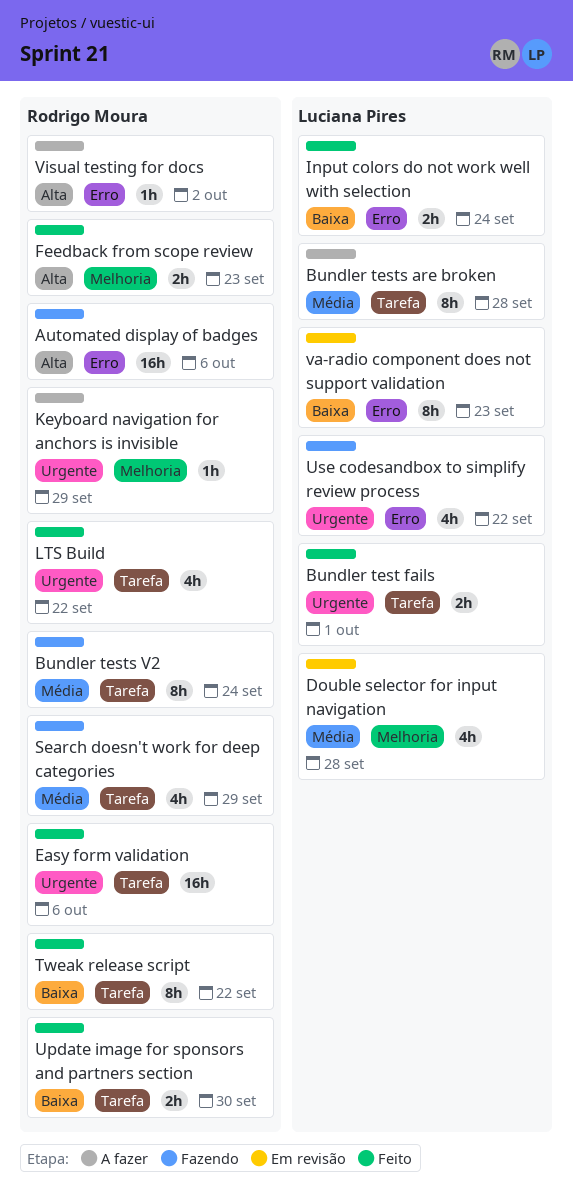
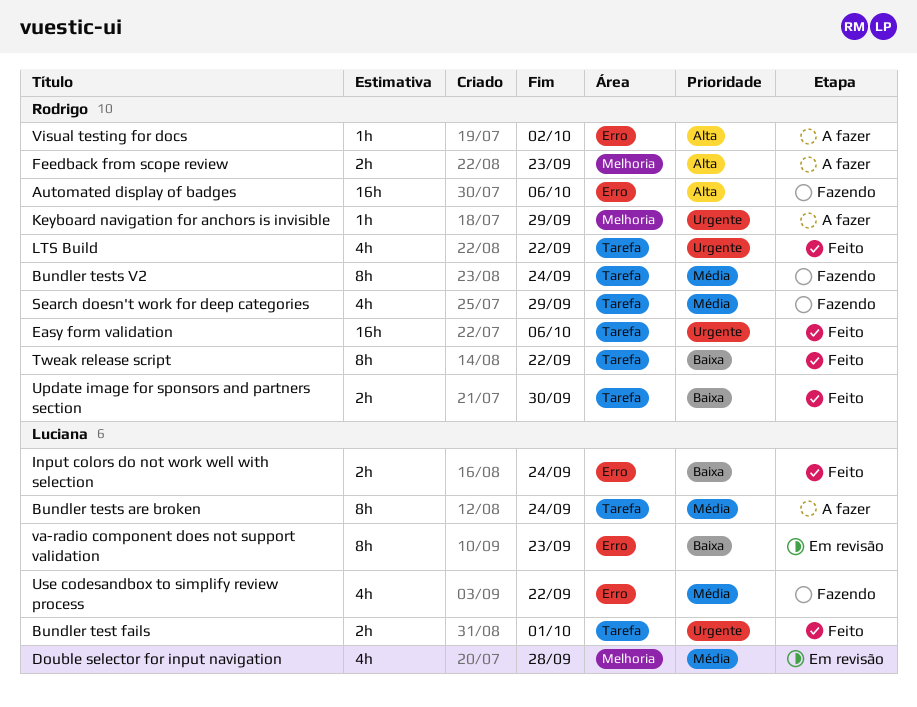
Bundler tests are broken, due: Sep 28 -> Sep 24
Feedback from scope review, status: Feito -> A fazer
Use codesandbox to simplify review process, priority: Urgente -> Média

